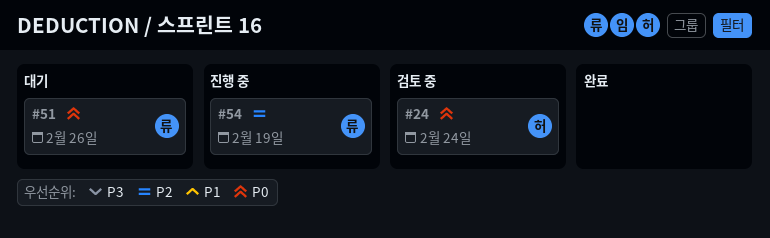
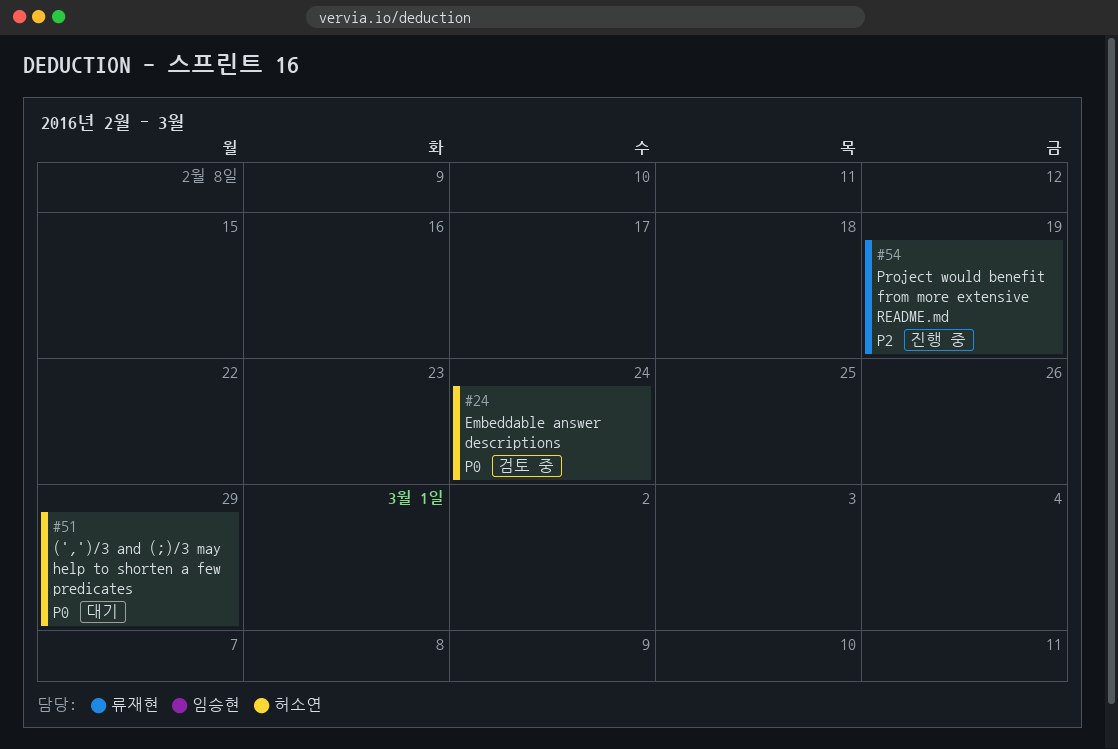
#51, owner: 류재현 -> 허소연
#51, due: Feb 26 -> Feb 29

